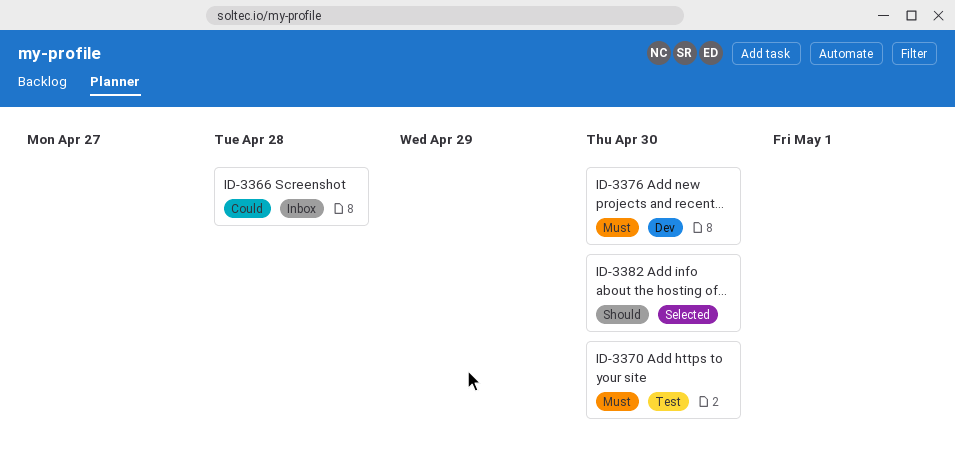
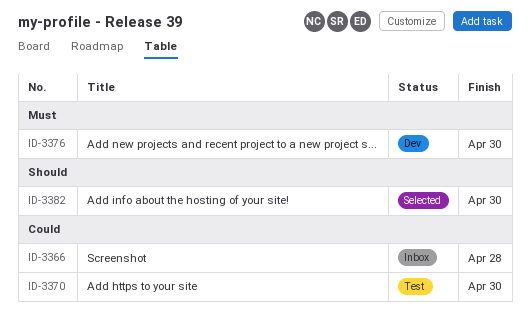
ID-3370, priority: Must -> Could

